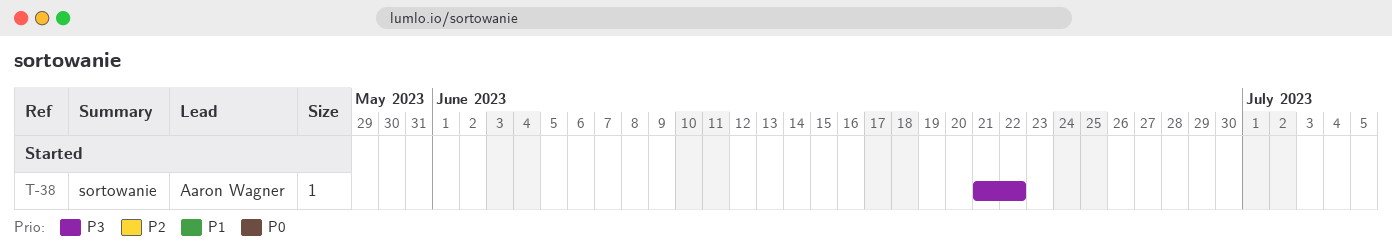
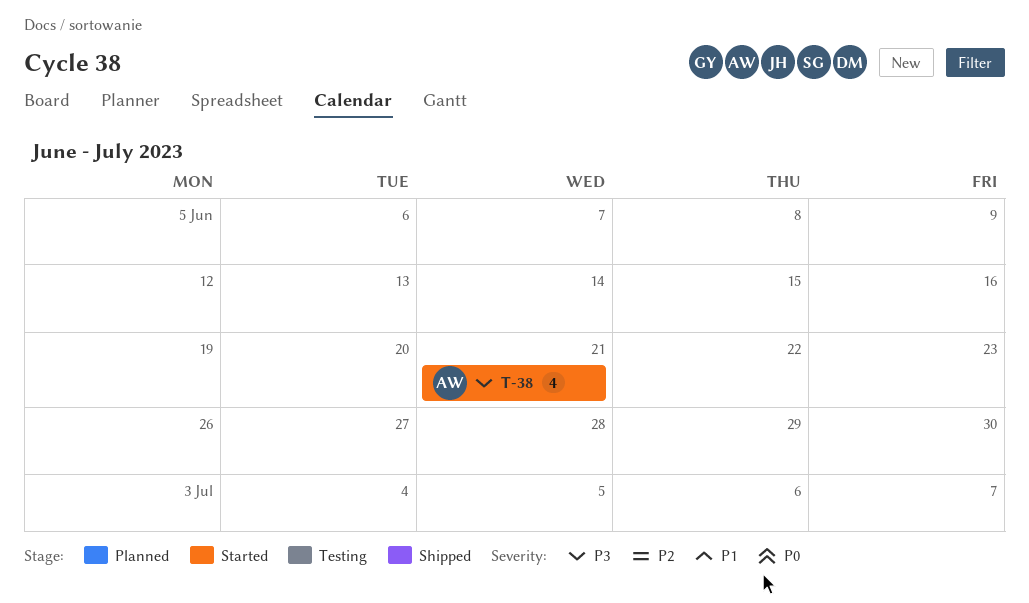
T-38, estimate: 1 -> 4
T-38, due: Jun 22 -> Jun 21

